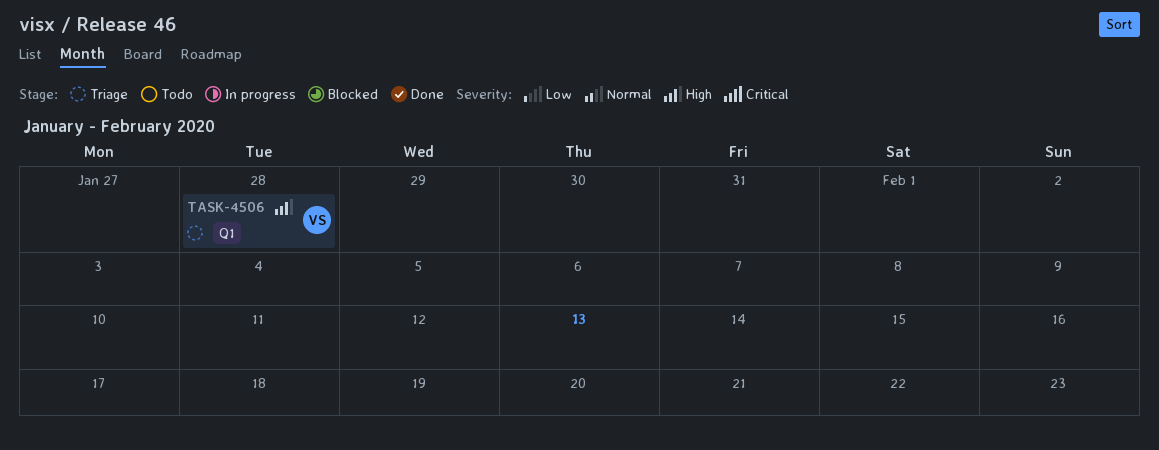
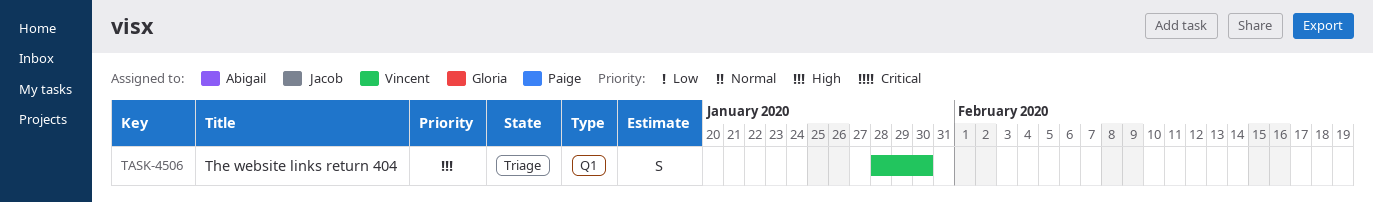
TASK-4506, due: Jan 28 -> Jan 30

